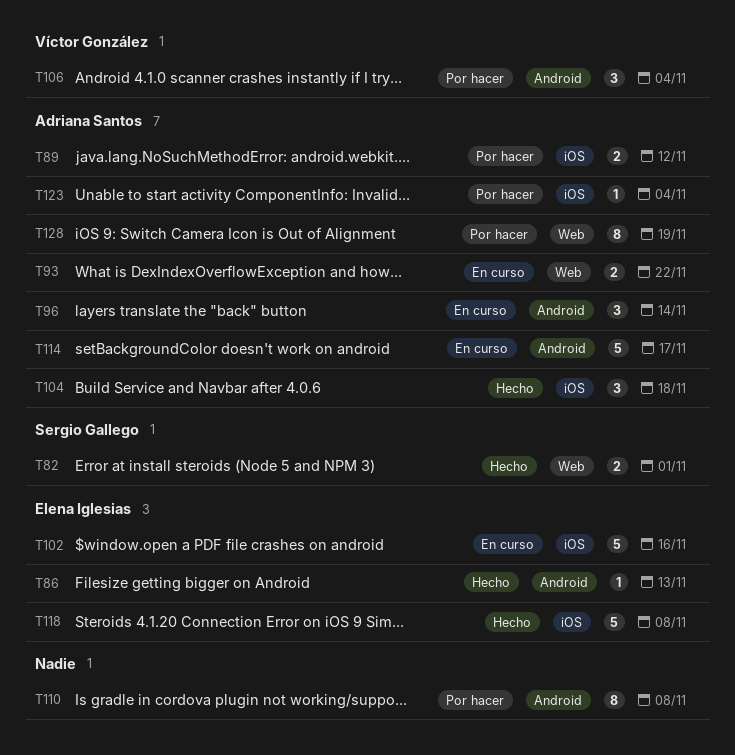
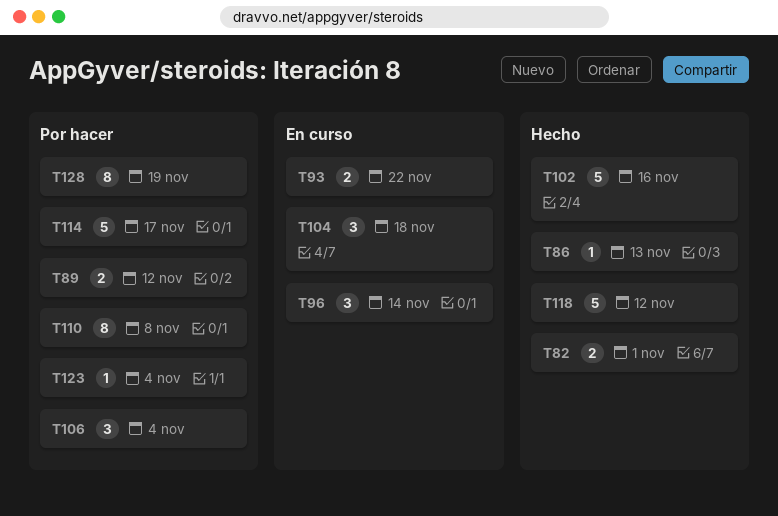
T102, status: En curso -> Hecho
T104, status: Hecho -> En curso
T114, status: En curso -> Por hacer
T118, due: Nov 8 -> Nov 12

